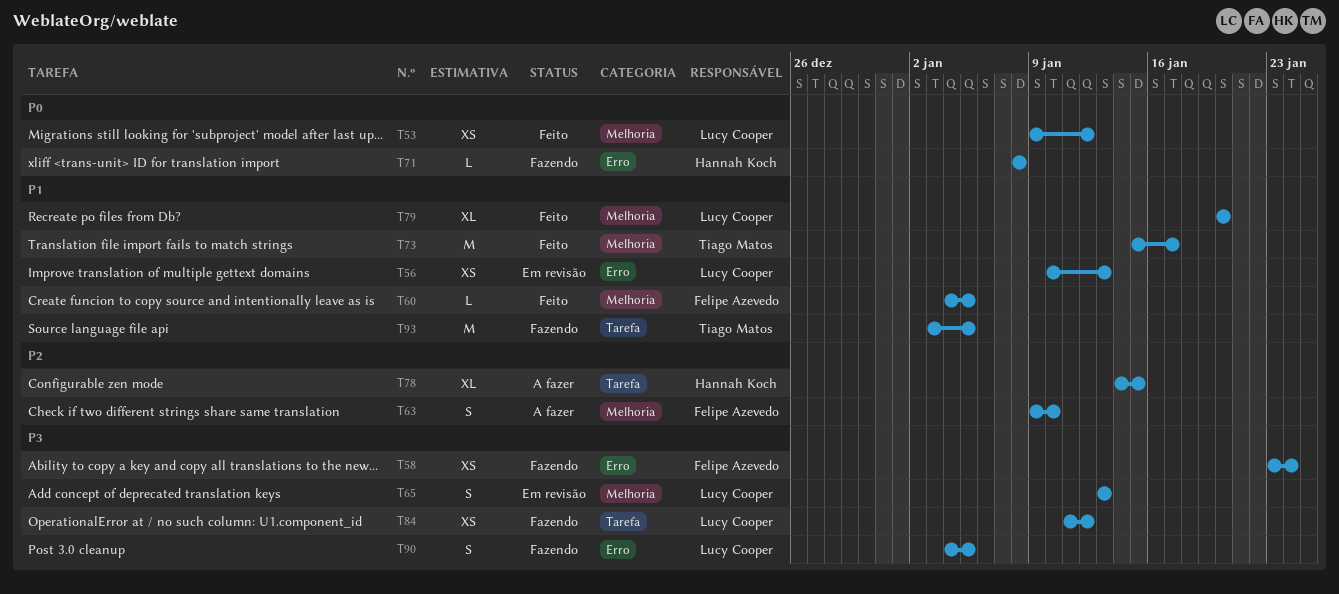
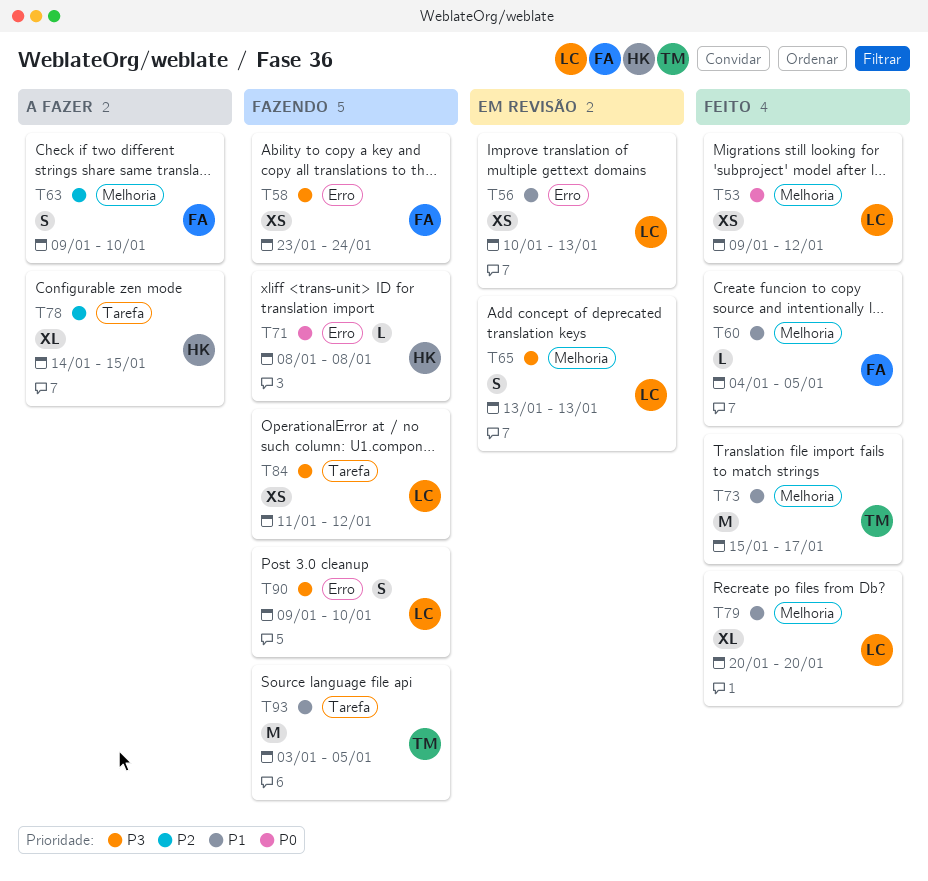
T90, start: Jan 4 -> Jan 9
T90, due: Jan 5 -> Jan 10

